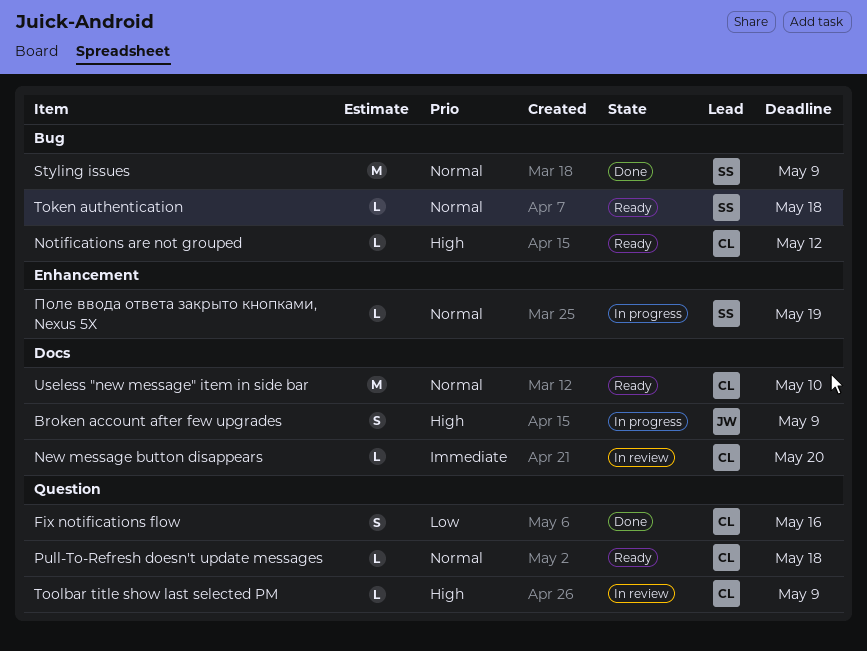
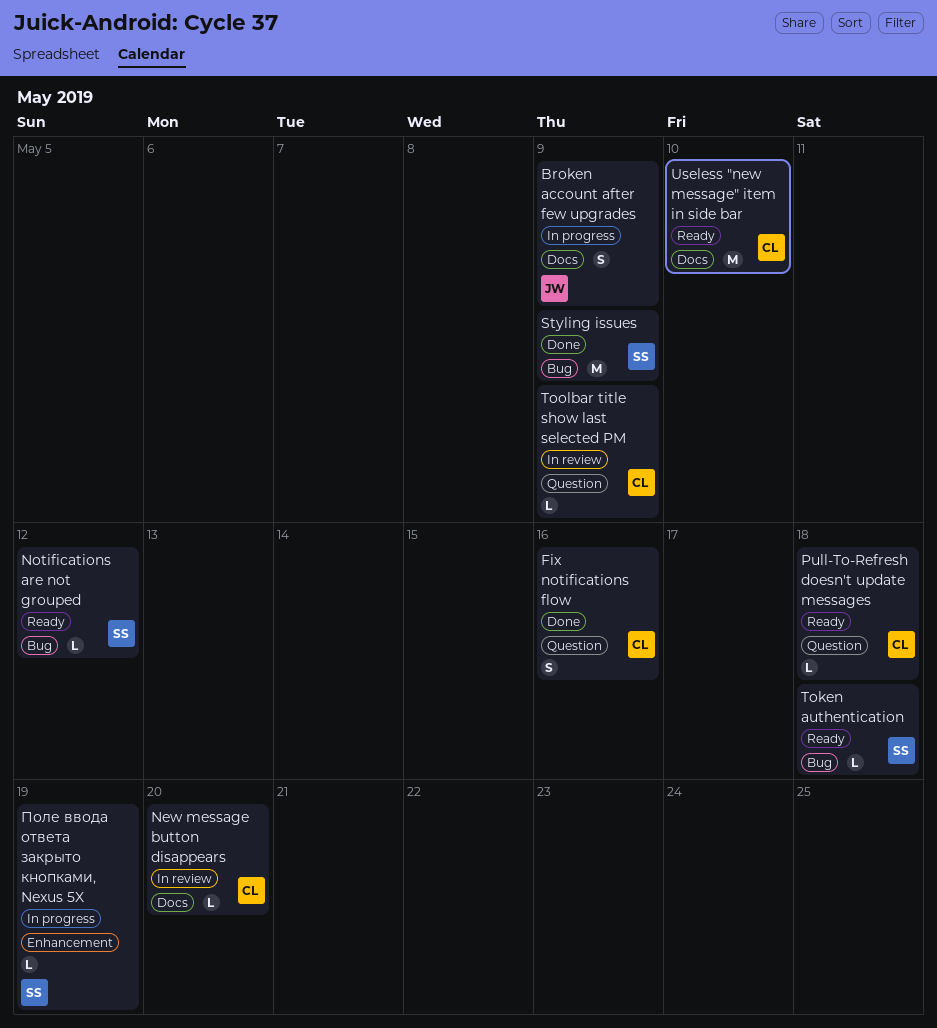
Notifications are not grouped, owner: CL -> SS

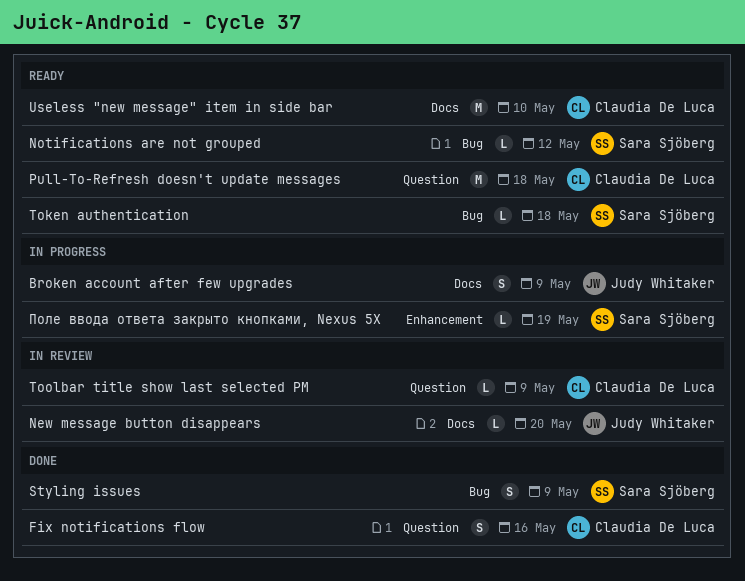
New message button disappears, owner: Claudia De Luca -> Judy Whitaker
Pull-To-Refresh doesn't update messages, estimate: L -> M
Styling issues, estimate: M -> S

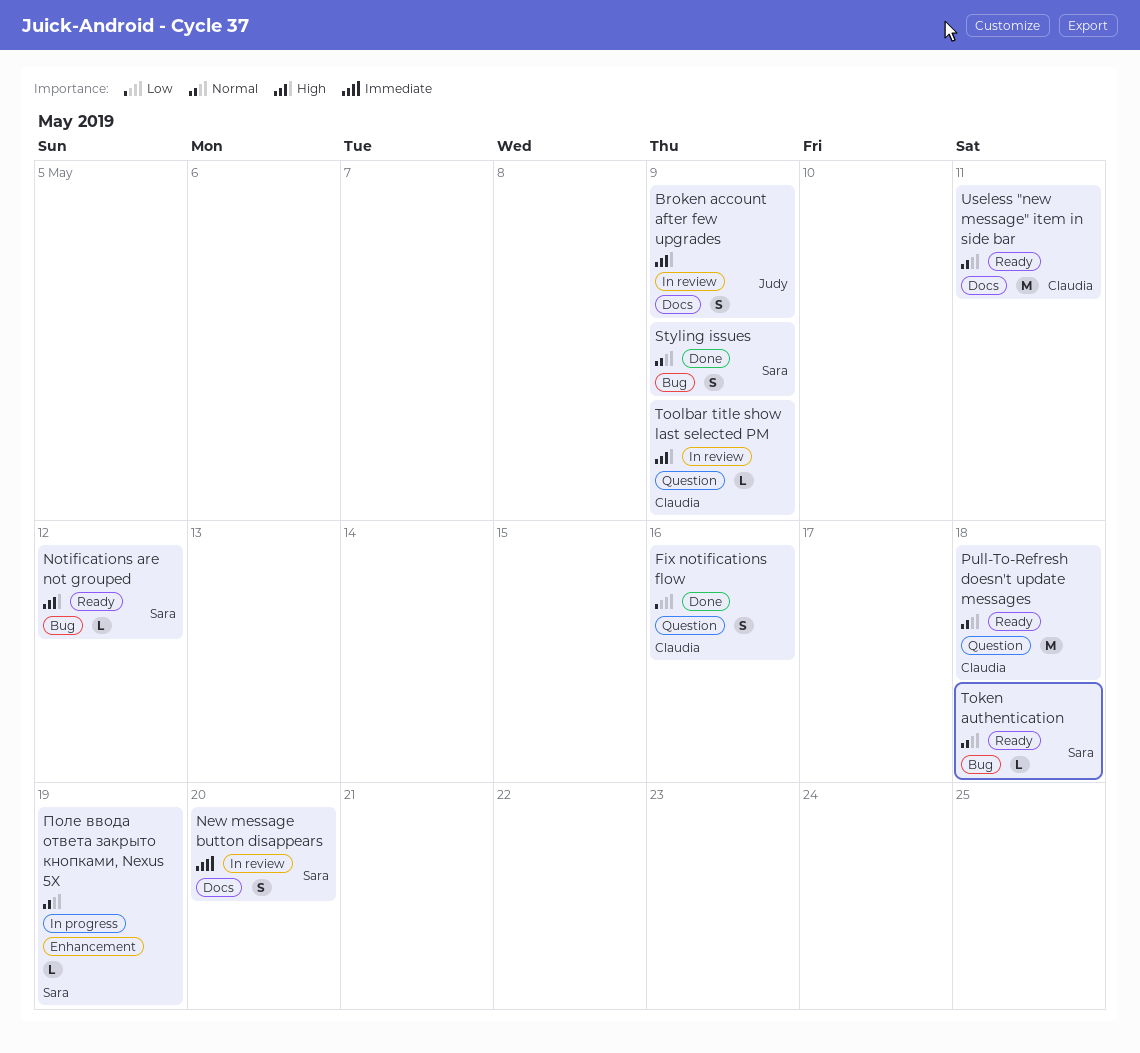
Broken account after few upgrades, status: In progress -> In review
New message button disappears, owner: Judy Whitaker -> Sara Sjöberg
New message button disappears, estimate: L -> S
Useless "new message" item in side bar, due: May 10 -> May 11

